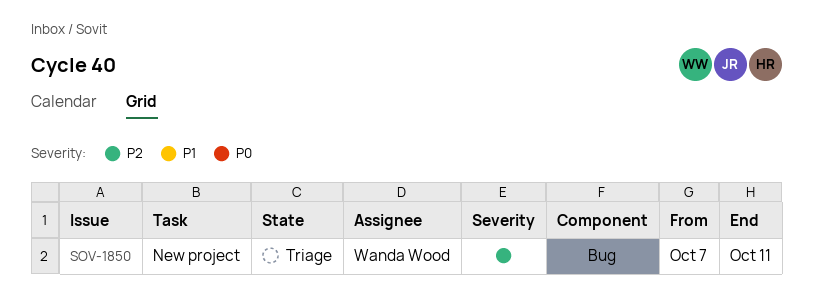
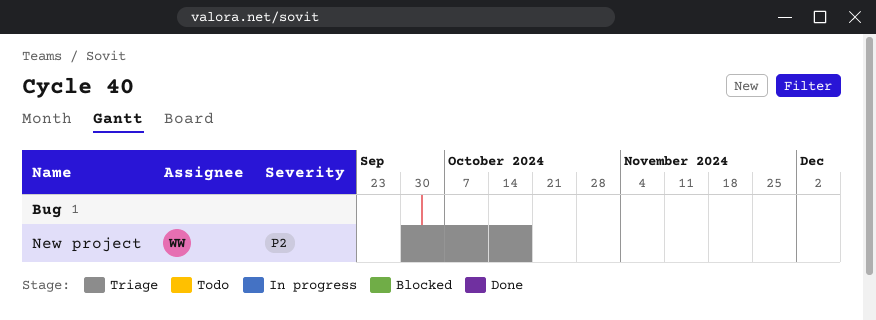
New project, start: Oct 7 -> Sep 30
New project, due: Oct 11 -> Oct 18

